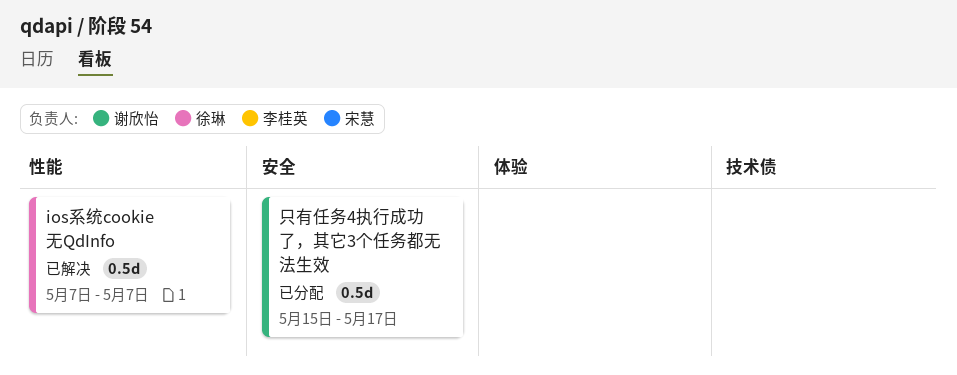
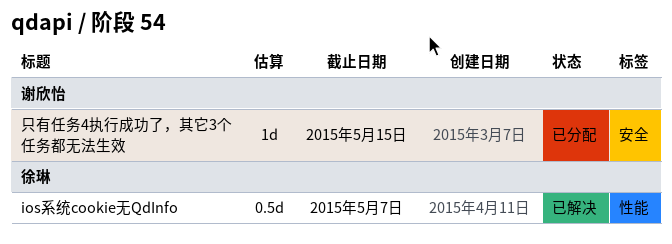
只有任务4执行成功了，其它3个任务都无法生效, estimate: 0.5d -> 1d
只有任务4执行成功了，其它3个任务都无法生效, due: May 17 -> May 15

